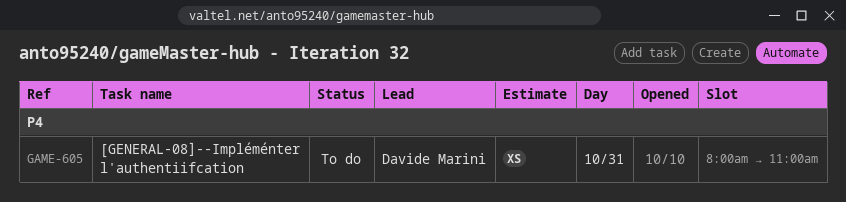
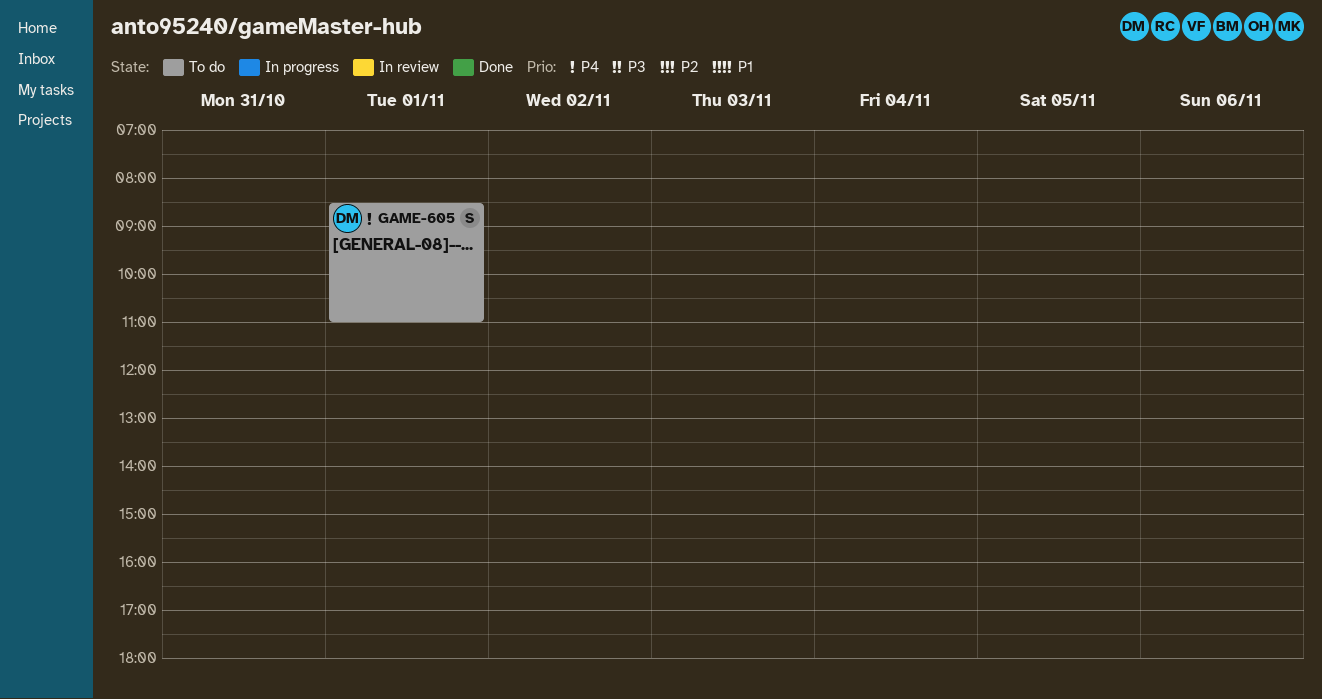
GAME-605, estimate: XS -> S
GAME-605, day: Oct 31 -> Nov 1
GAME-605, begins: 08:00 -> 08:30

